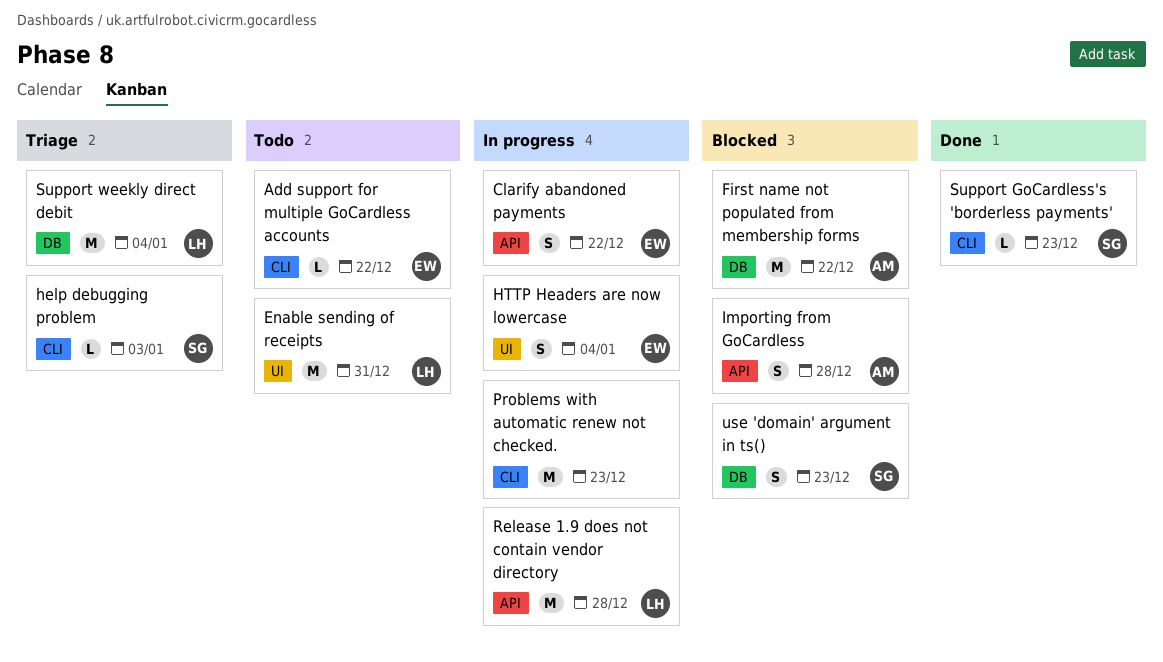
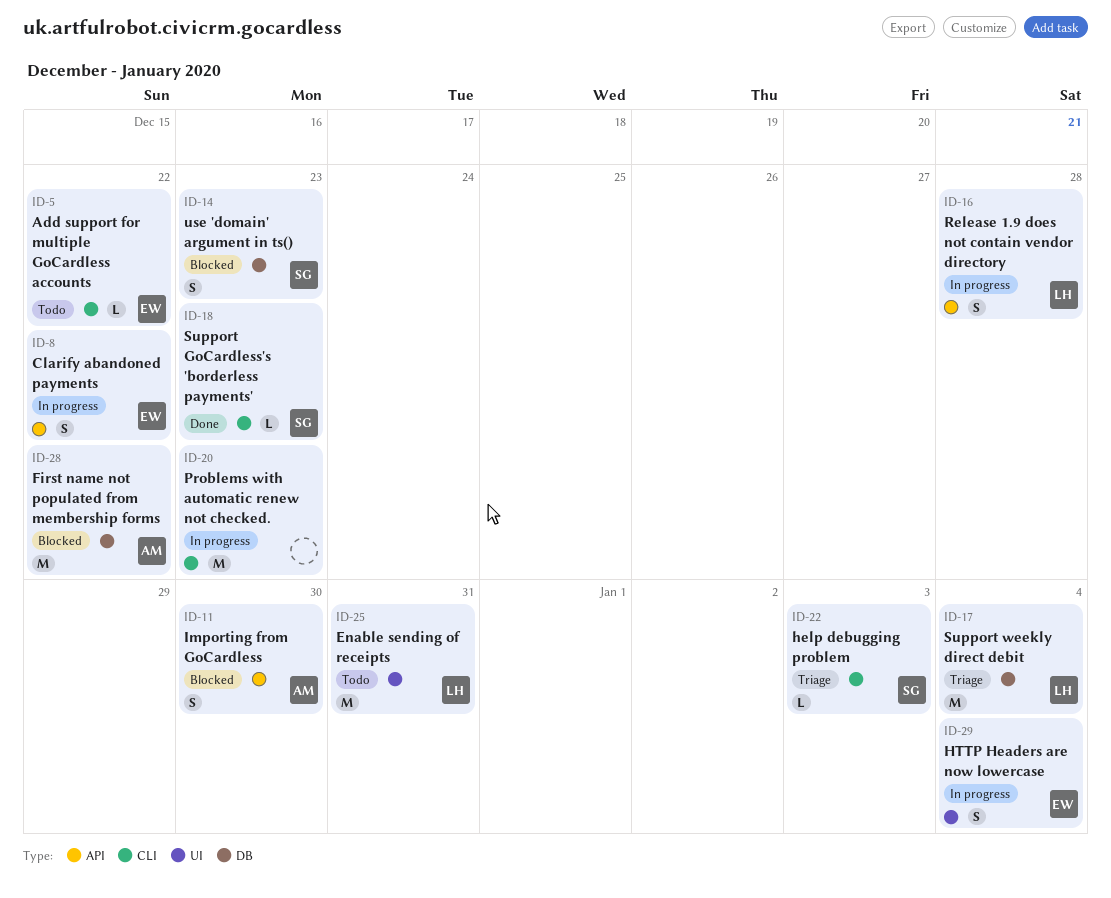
Importing from GoCardless, due: Dec 28 -> Dec 30
Release 1.9 does not contain vendor directory, estimate: M -> S

